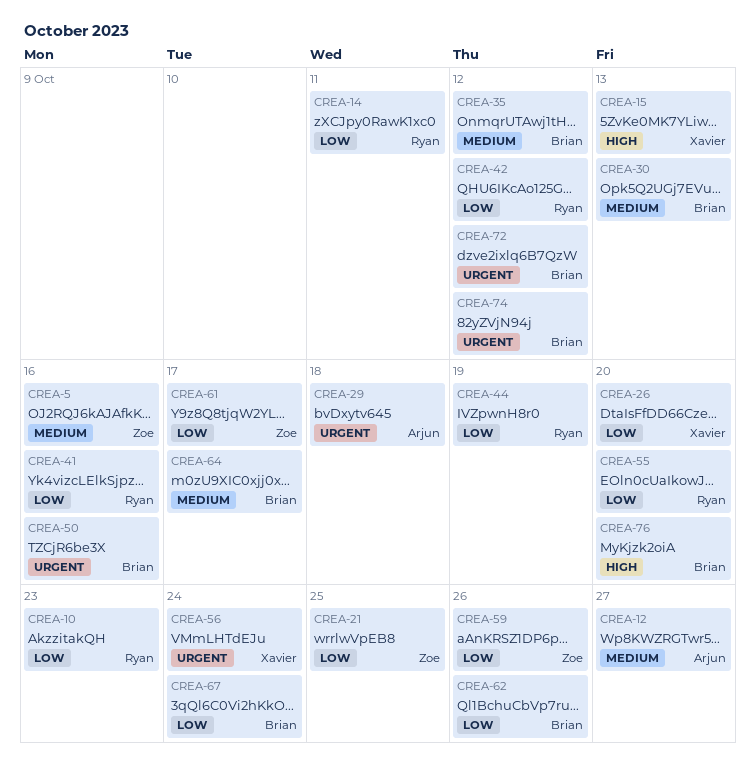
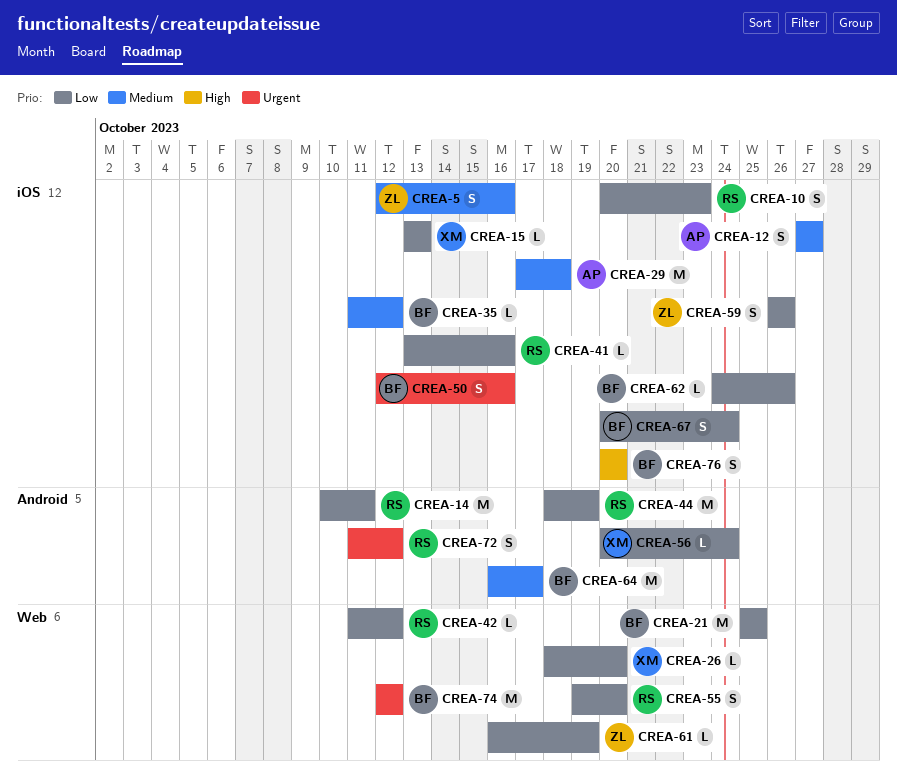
CREA-15, priority: High -> Low
CREA-21, owner: Zoe -> Brian
CREA-29, priority: Urgent -> Medium
CREA-30: present -> none
CREA-56, priority: Urgent -> Low
CREA-61, due: Oct 17 -> Oct 19
CREA-72, owner: Brian -> Ryan

